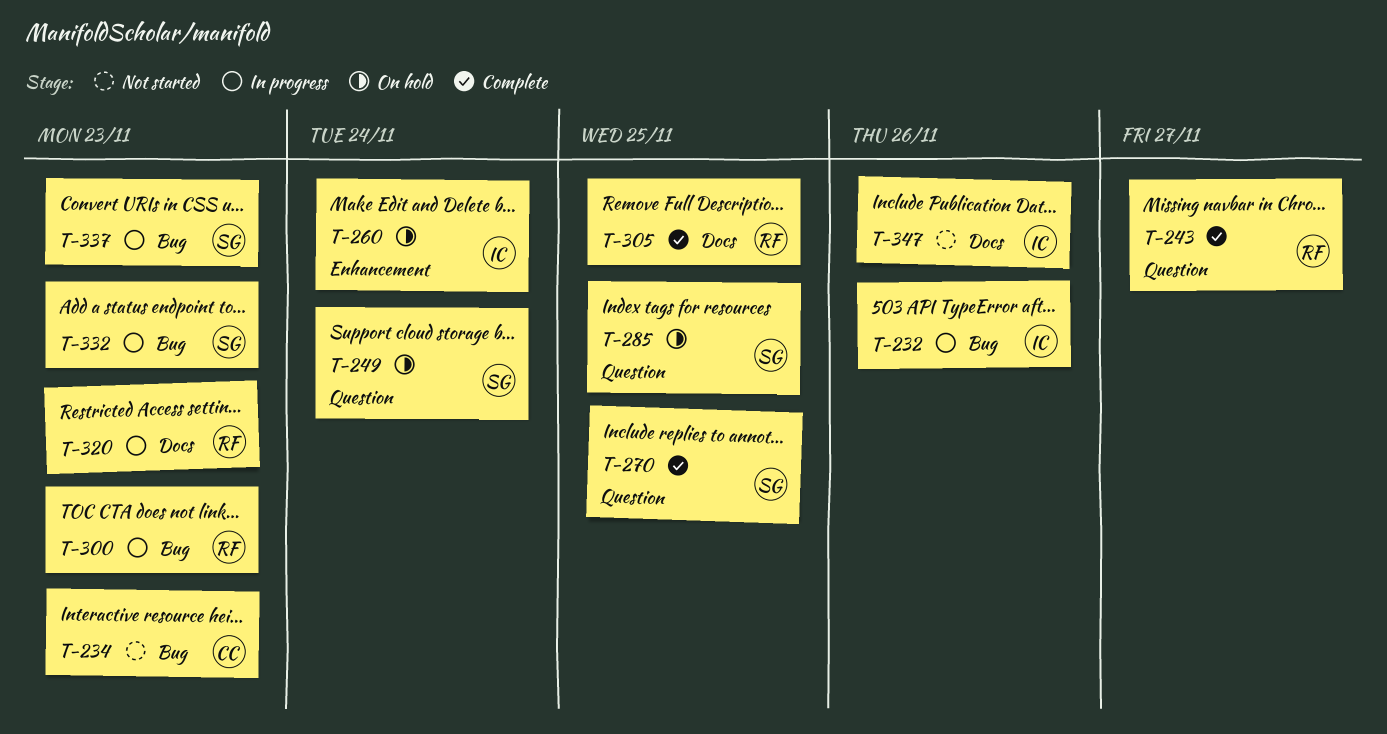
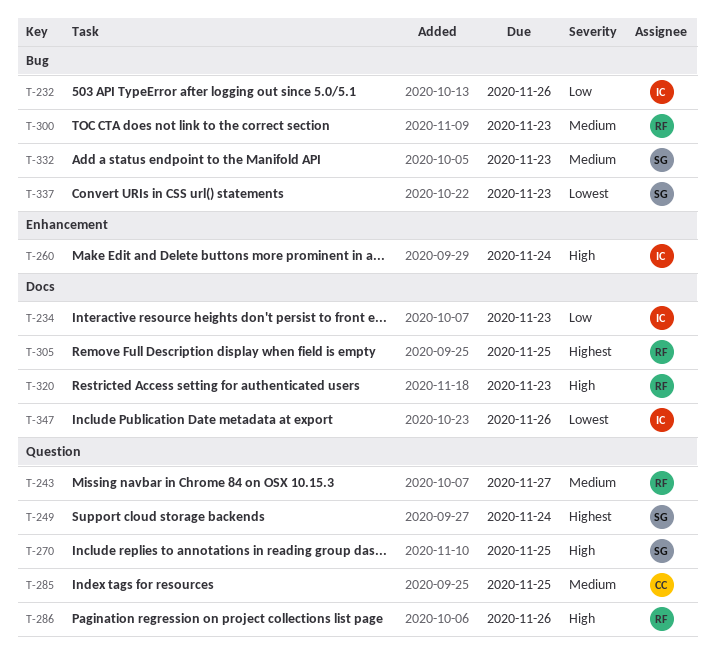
T-234, owner: CC -> IC
T-234, label: Bug -> Docs
T-285, owner: SG -> CC
T-286: none -> present

